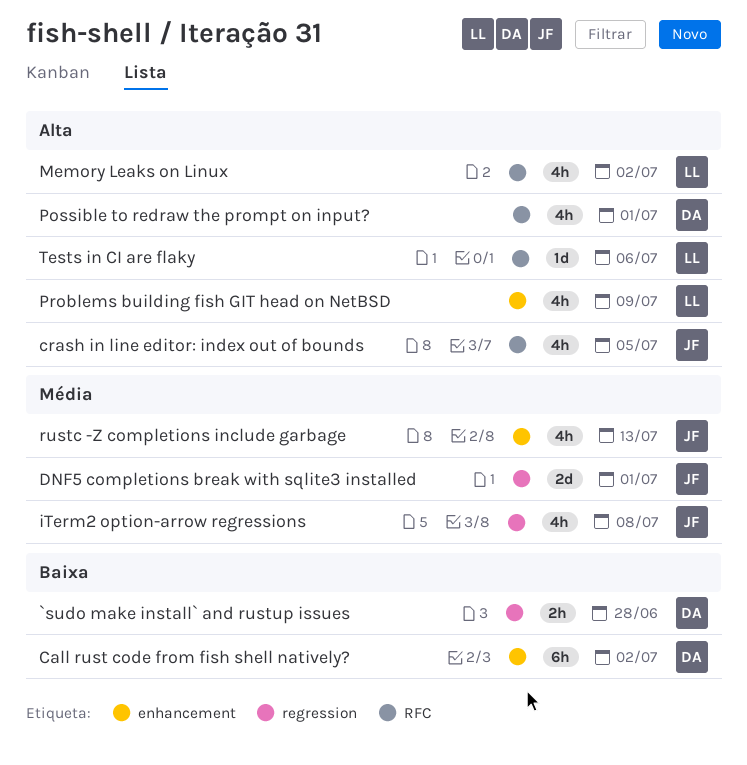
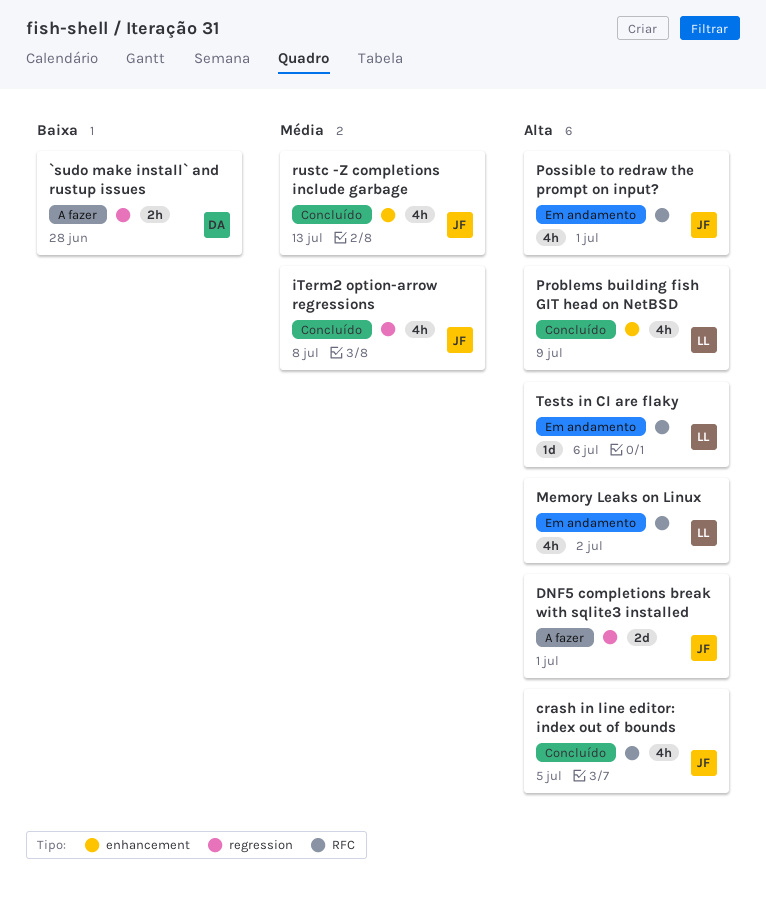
Call rust code from fish shell natively?: present -> none
DNF5 completions break with sqlite3 installed, priority: Média -> Alta
Possible to redraw the prompt on input?, owner: DA -> JF

